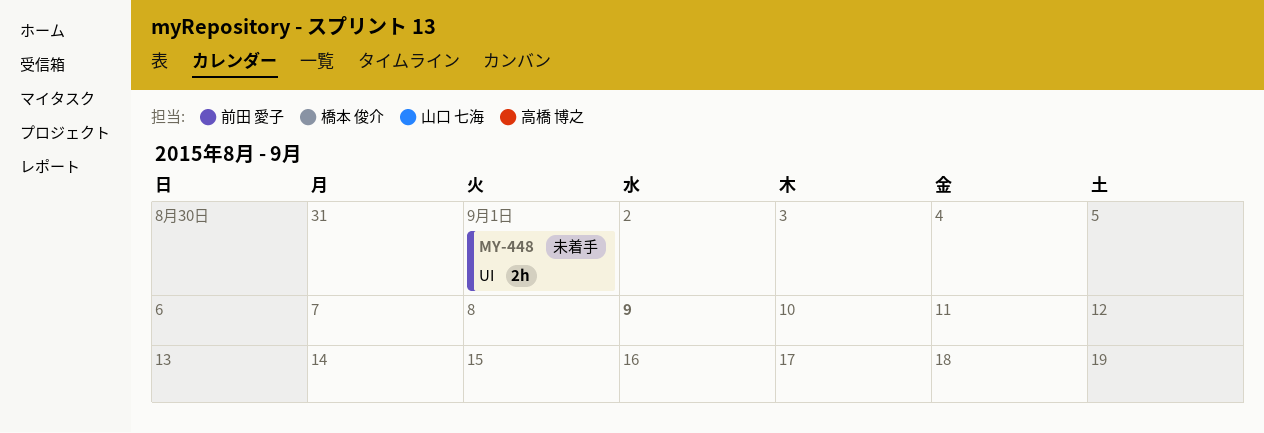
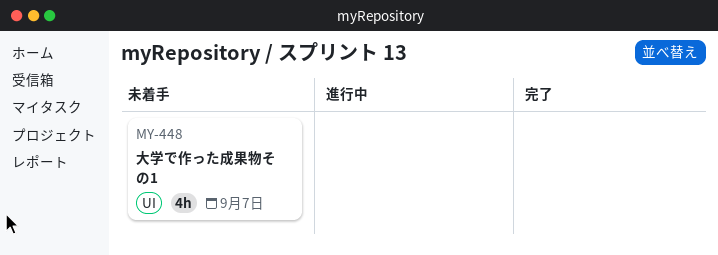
MY-448, estimate: 2h -> 4h
MY-448, due: Sep 1 -> Sep 7

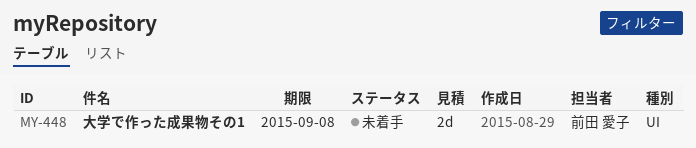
MY-448, estimate: 4h -> 2d
MY-448, due: Sep 7 -> Sep 8

